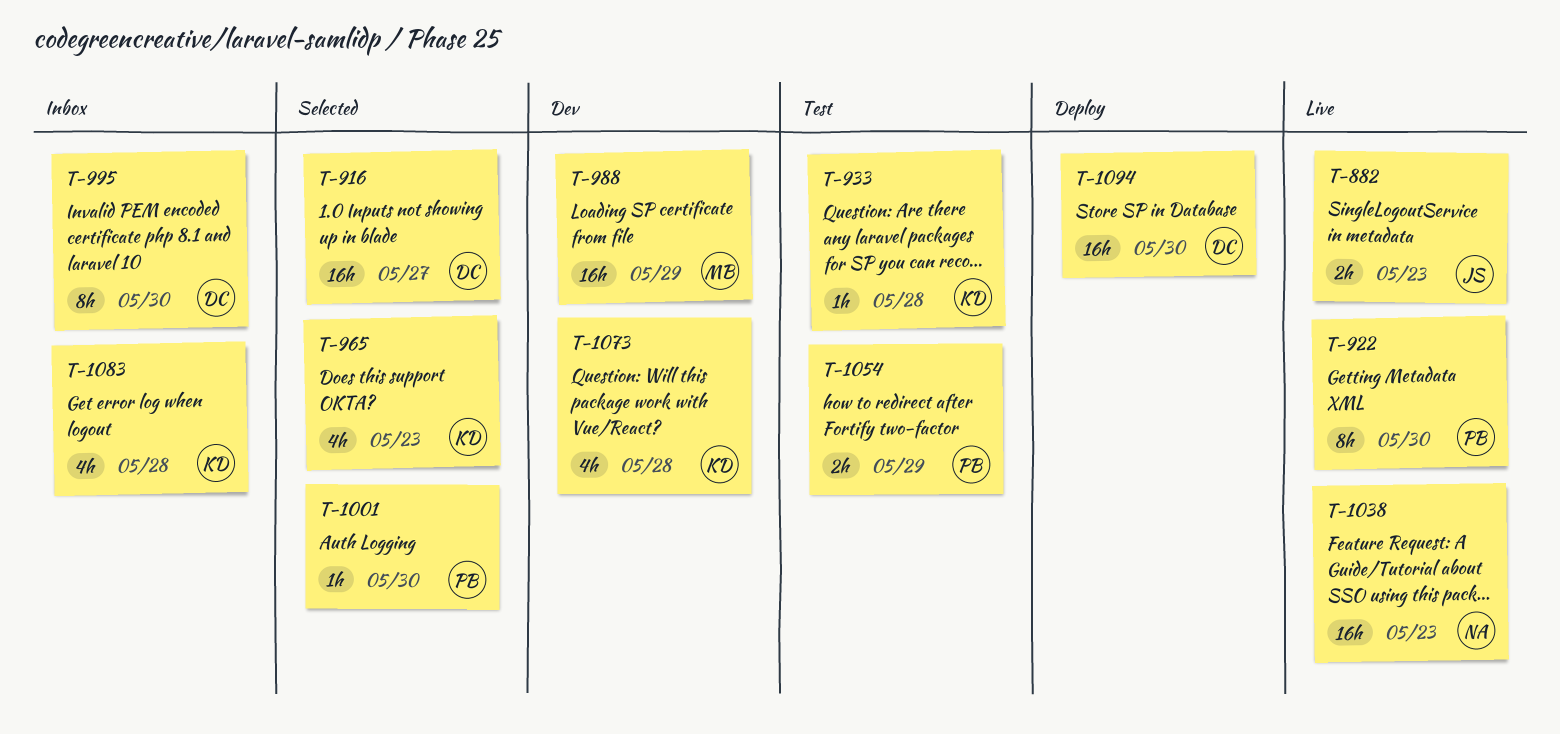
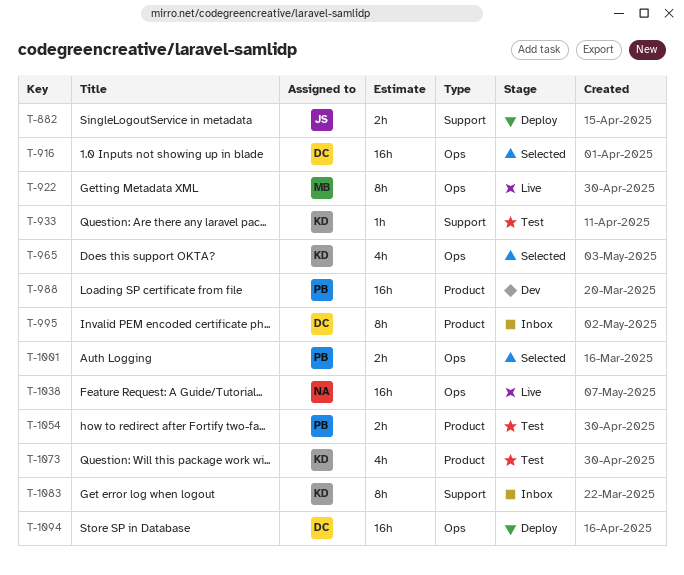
T-882, status: Live -> Deploy
T-922, owner: PB -> MB
T-988, owner: MB -> PB
T-1001, estimate: 1h -> 2h
T-1073, status: Dev -> Test
T-1083, estimate: 4h -> 8h

